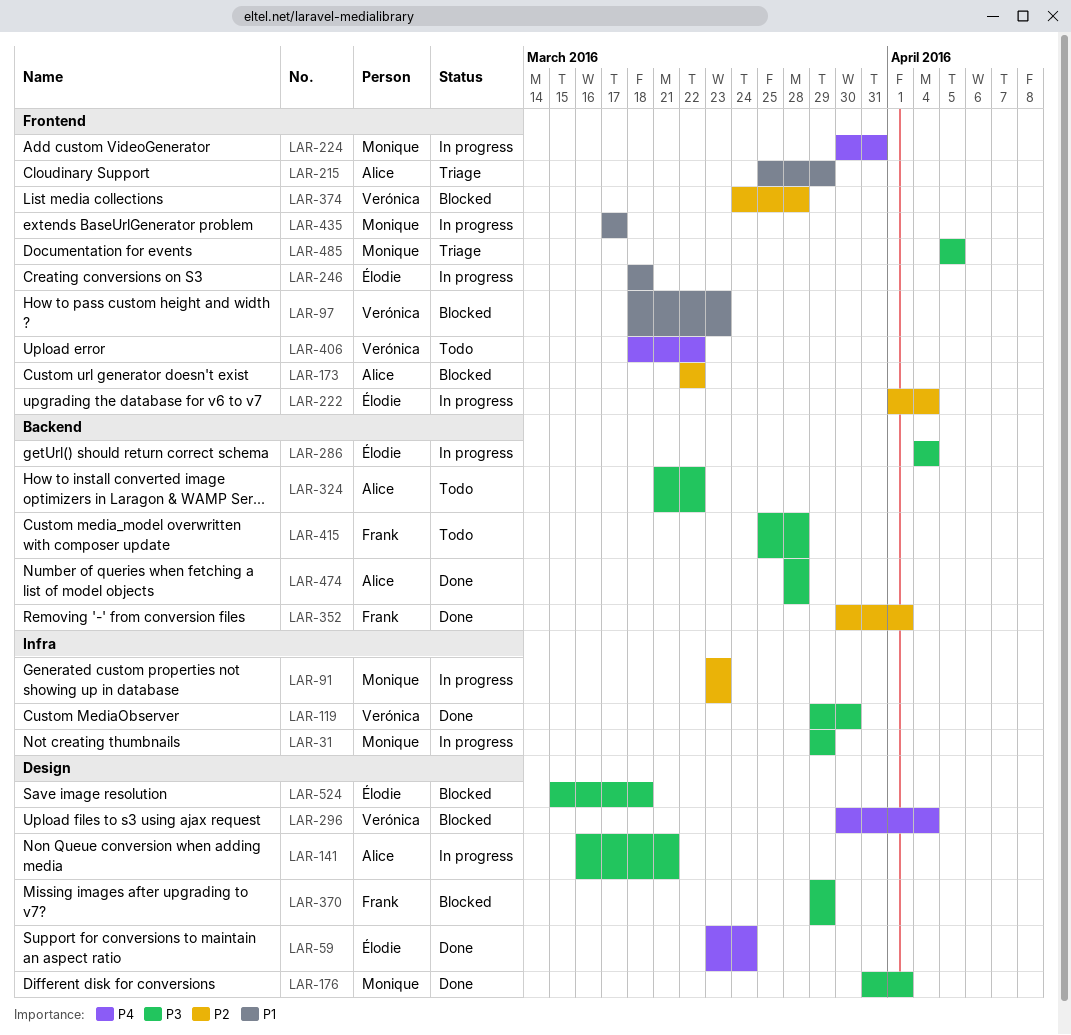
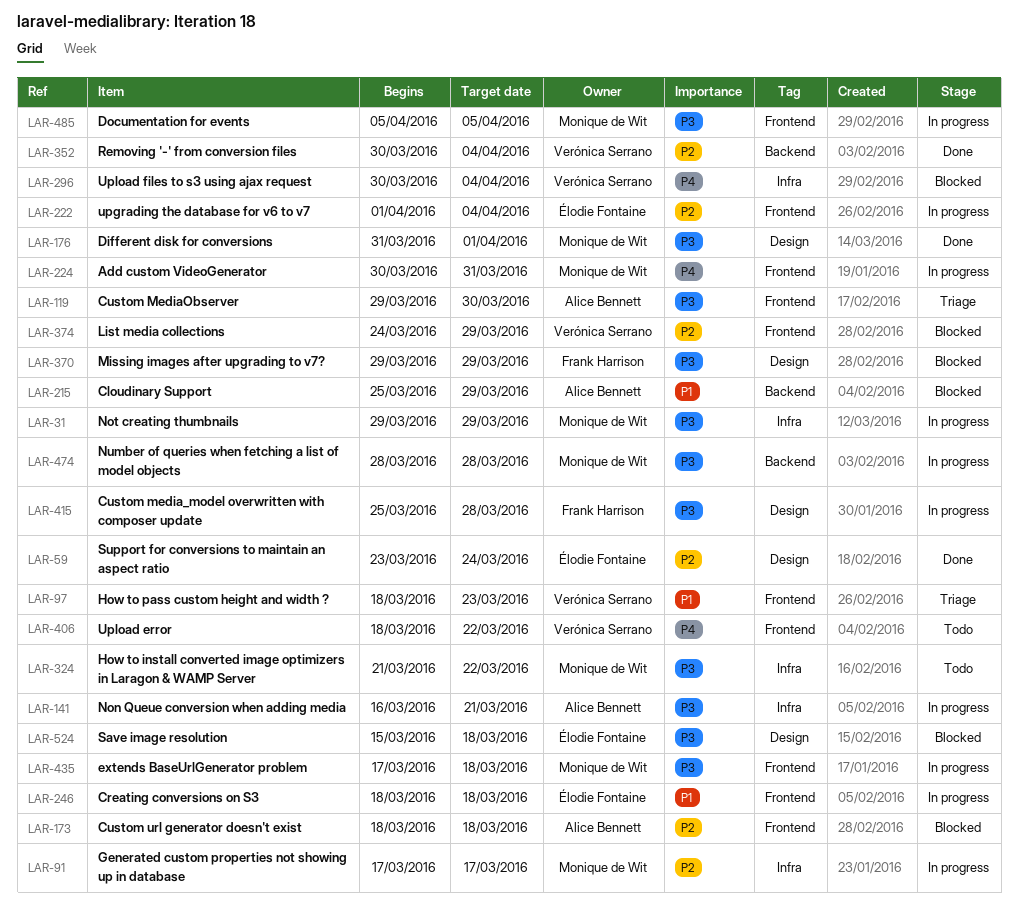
LAR-59, priority: P4 -> P2
LAR-91, start: Mar 23 -> Mar 17
LAR-91, due: Mar 23 -> Mar 17
LAR-97, status: Blocked -> Triage
LAR-119, status: Done -> Triage
LAR-119, owner: Verónica Serrano -> Alice Bennett
LAR-119, label: Infra -> Frontend
LAR-141, label: Design -> Infra
LAR-173, start: Mar 22 -> Mar 18
LAR-173, due: Mar 22 -> Mar 18
LAR-215, status: Triage -> Blocked
LAR-215, label: Frontend -> Backend
LAR-286: present -> none
LAR-296, label: Design -> Infra
LAR-324, owner: Alice Bennett -> Monique de Wit
LAR-324, label: Backend -> Infra
LAR-352, owner: Frank Harrison -> Verónica Serrano
LAR-352, due: Apr 1 -> Apr 4
LAR-374, due: Mar 28 -> Mar 29
LAR-415, status: Todo -> In progress
LAR-415, label: Backend -> Design
LAR-435, priority: P1 -> P3
LAR-435, due: Mar 17 -> Mar 18
LAR-474, status: Done -> In progress
LAR-474, owner: Alice Bennett -> Monique de Wit
LAR-485, status: Triage -> In progress

